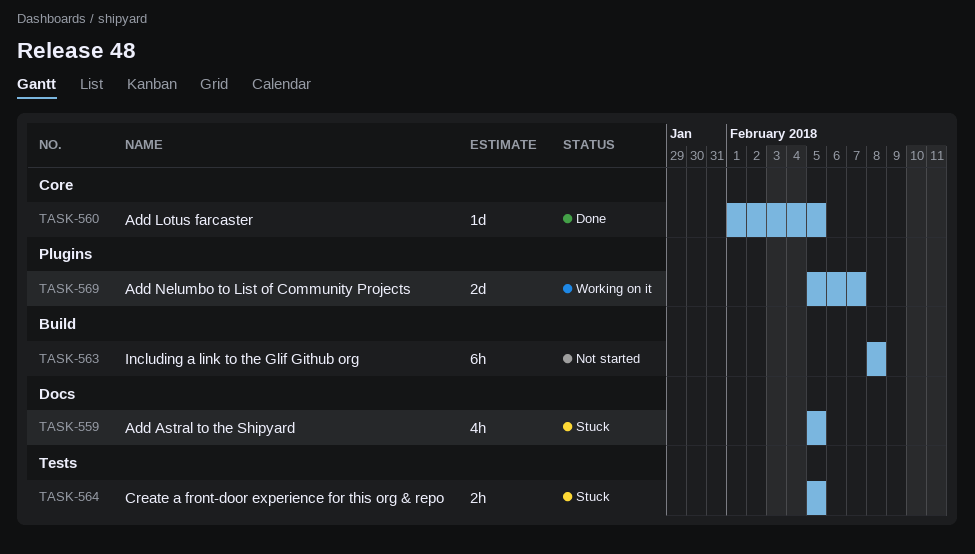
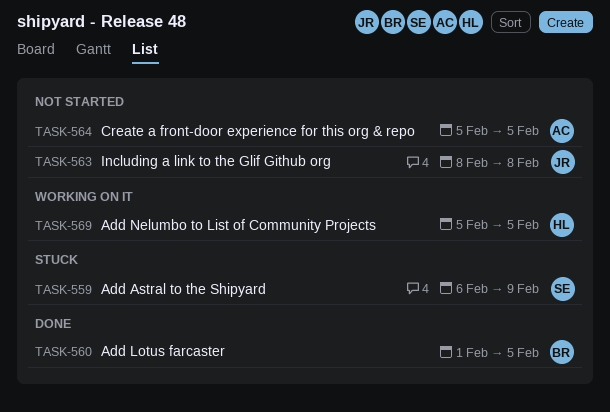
TASK-559, start: Feb 5 -> Feb 6
TASK-559, due: Feb 5 -> Feb 9
TASK-564, status: Stuck -> Not started
TASK-569, due: Feb 7 -> Feb 5

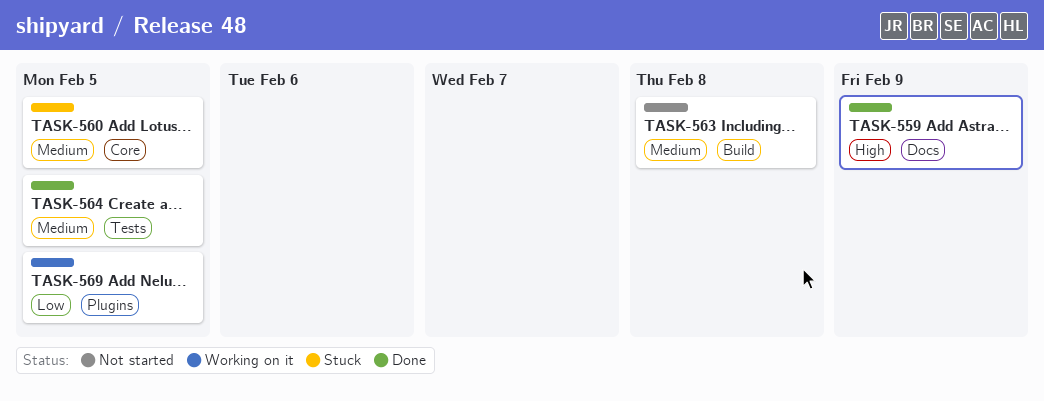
TASK-559, status: Stuck -> Done
TASK-560, status: Done -> Stuck
TASK-564, status: Not started -> Done

